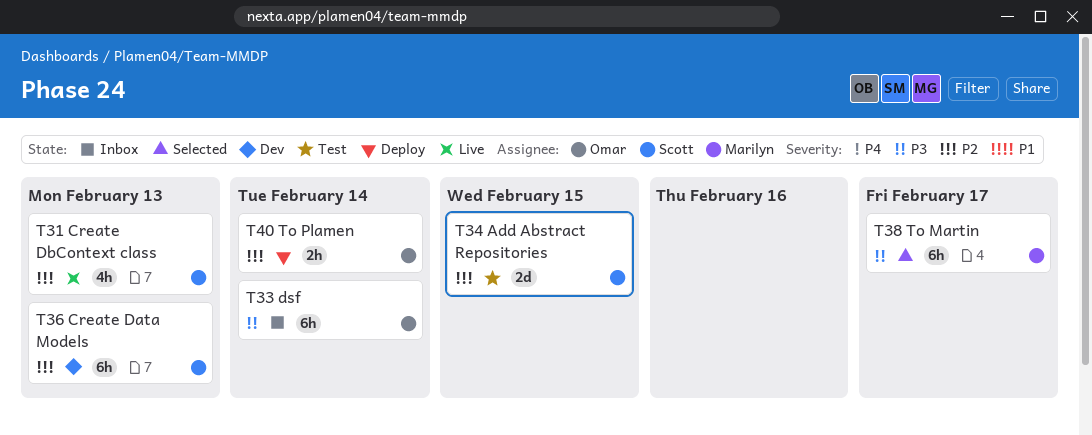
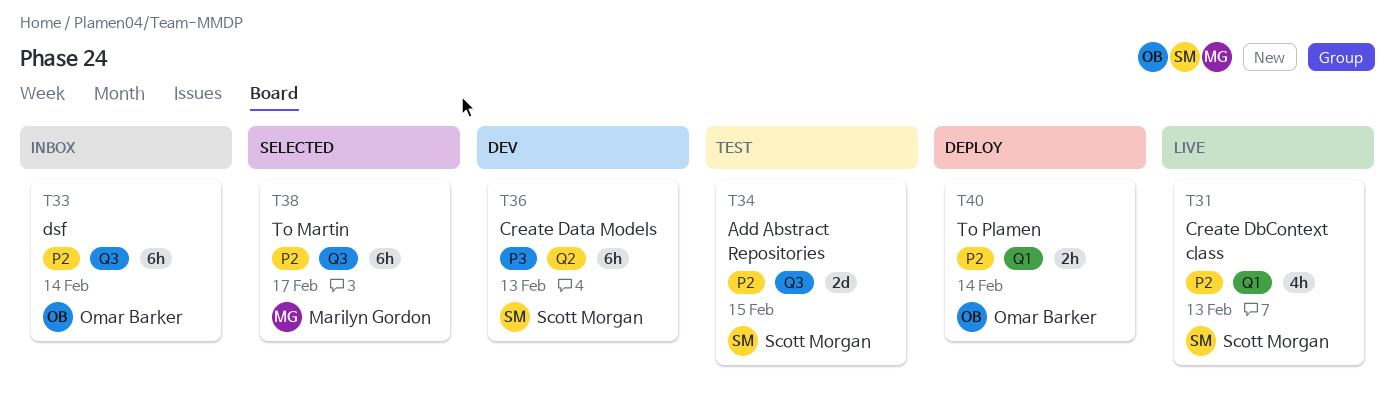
T33, priority: P3 -> P2
T36, priority: P2 -> P3
T38, priority: P3 -> P2

